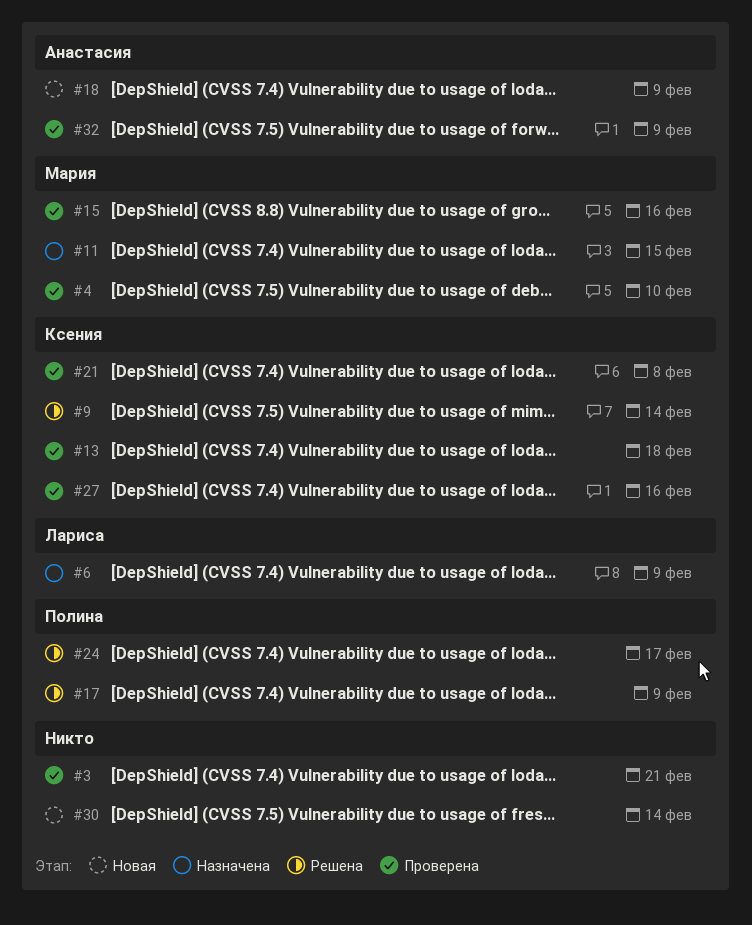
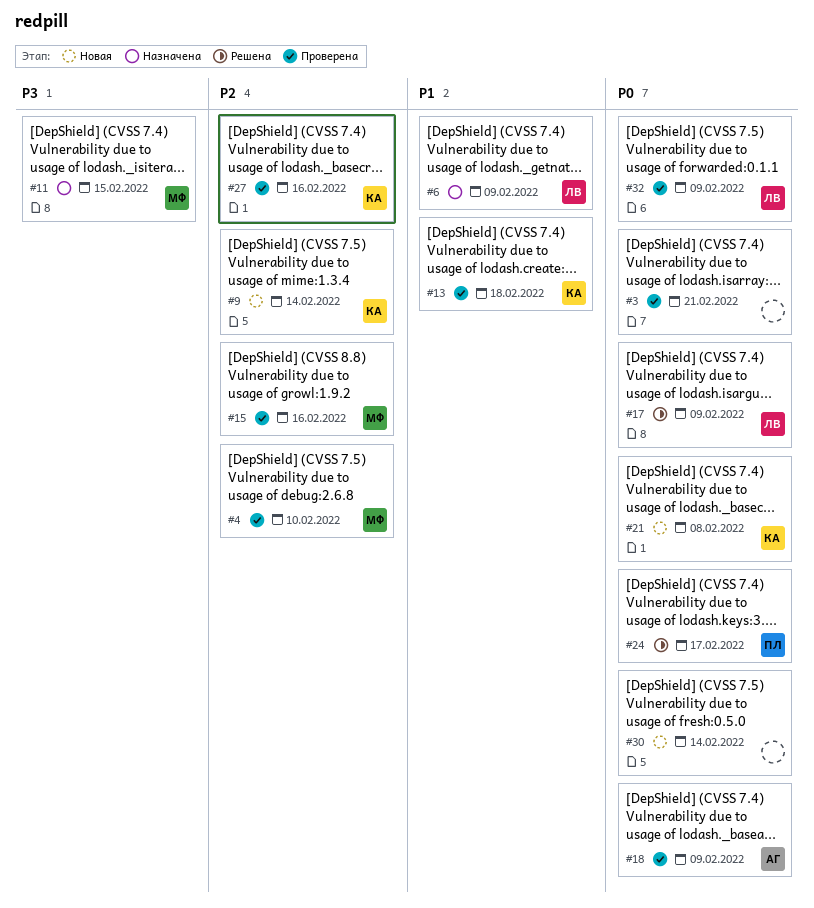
#9, status: Решена -> Новая
#17, owner: Полина -> Лариса
#18, status: Новая -> Проверена
#21, status: Проверена -> Новая
#32, owner: Анастасия -> Лариса

